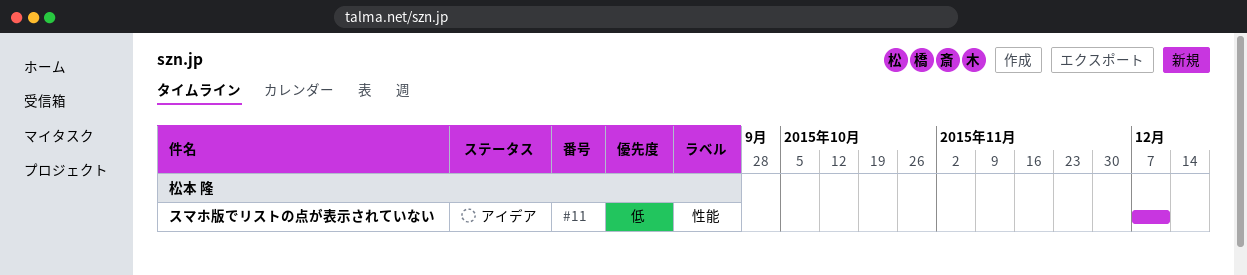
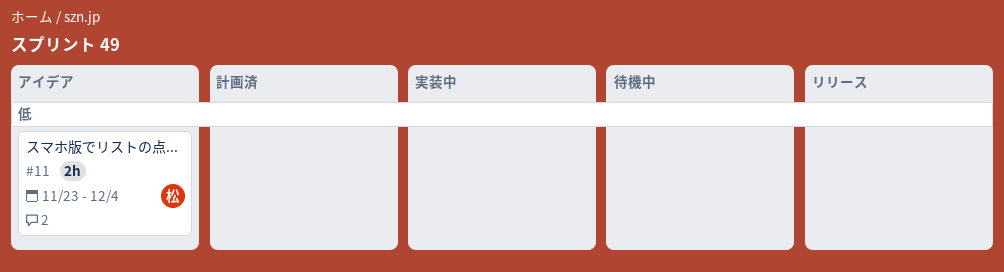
#11, start: Dec 7 -> Nov 23
#11, due: Dec 11 -> Dec 4

